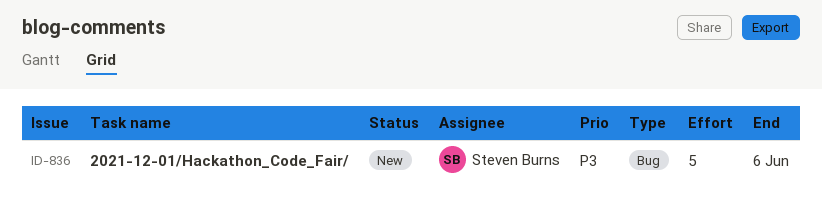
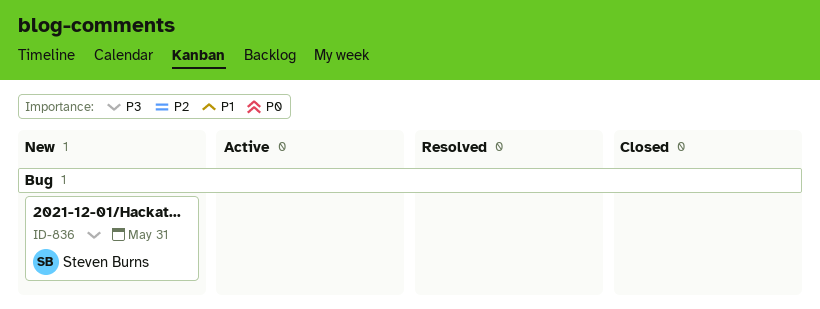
ID-836, due: Jun 6 -> May 31

